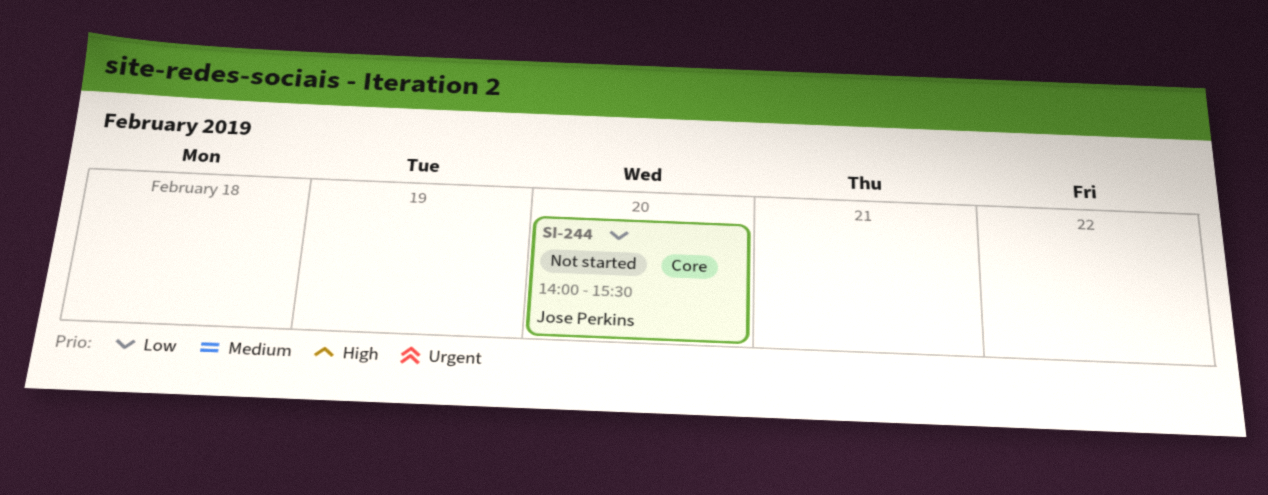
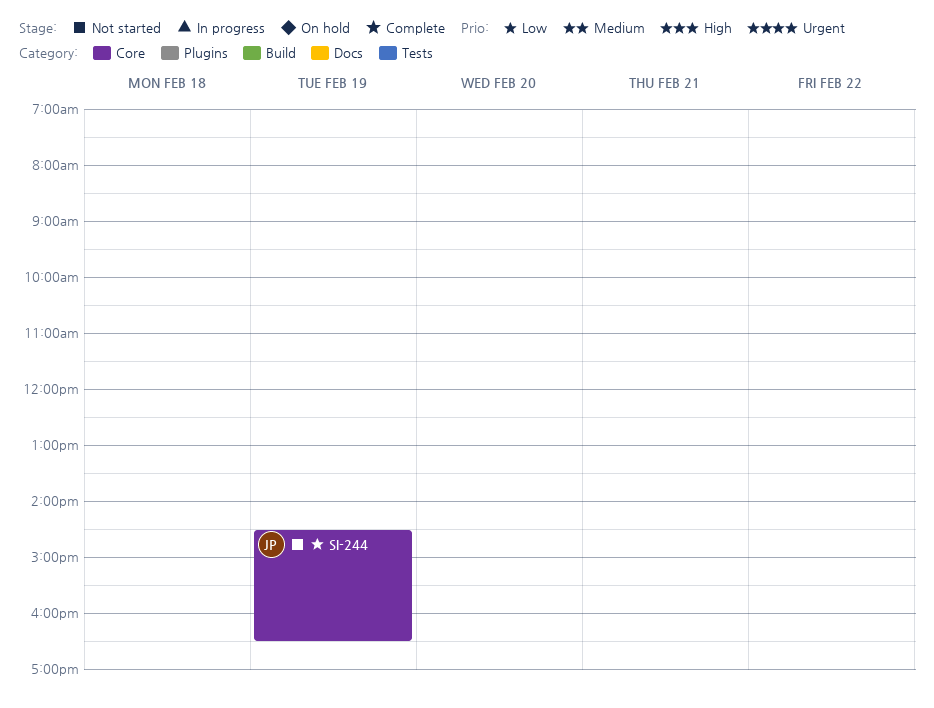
SI-244, day: Feb 20 -> Feb 19
SI-244, begins: 14:00 -> 14:30
SI-244, ends: 15:30 -> 16:30

